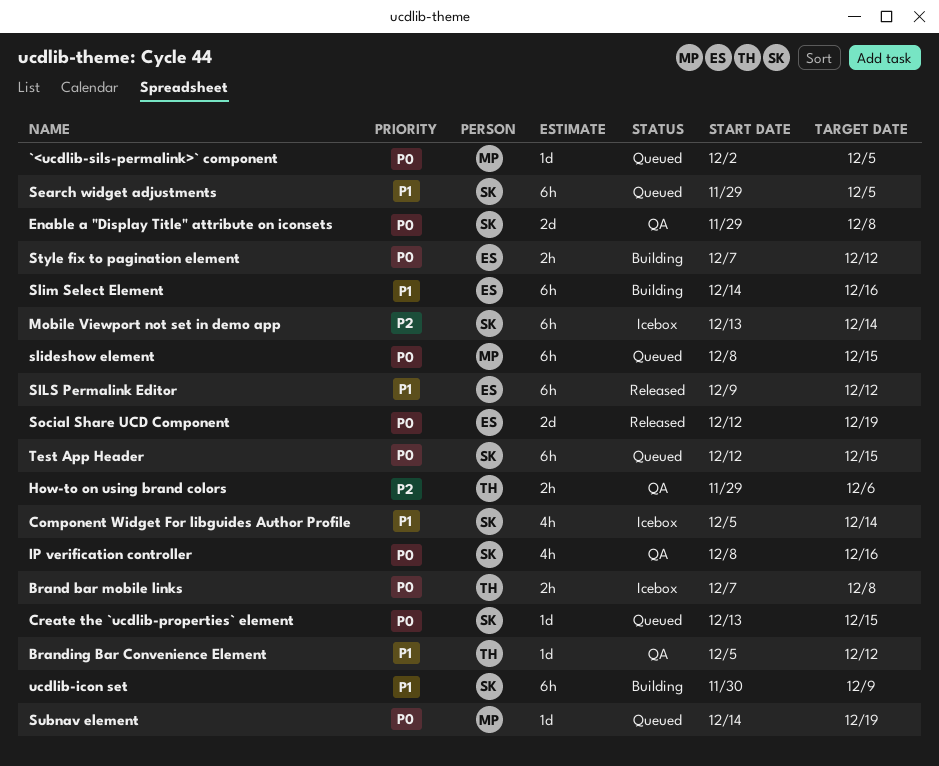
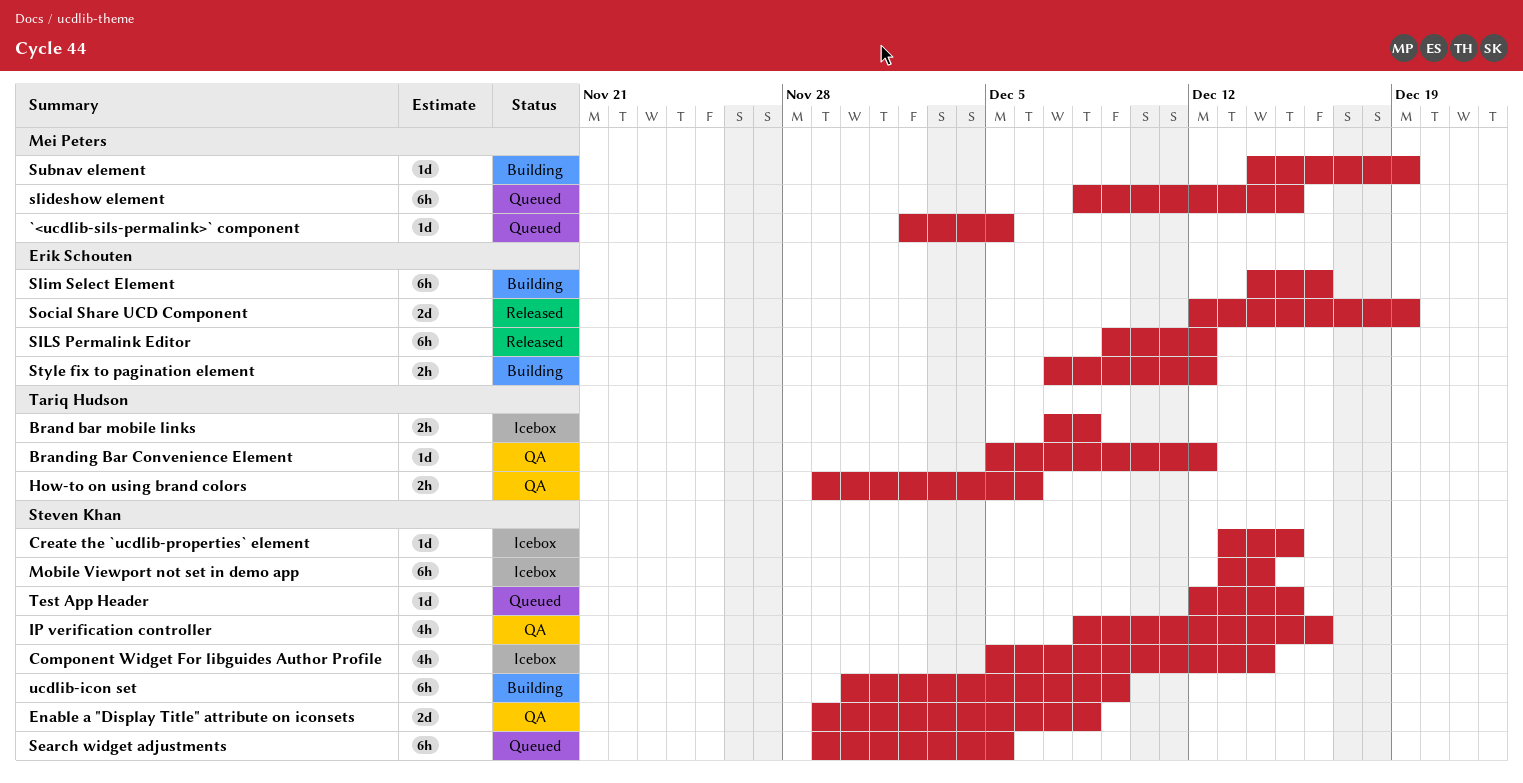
Create the `ucdlib-properties` element, status: Queued -> Icebox
Subnav element, status: Queued -> Building
Test App Header, estimate: 6h -> 1d

